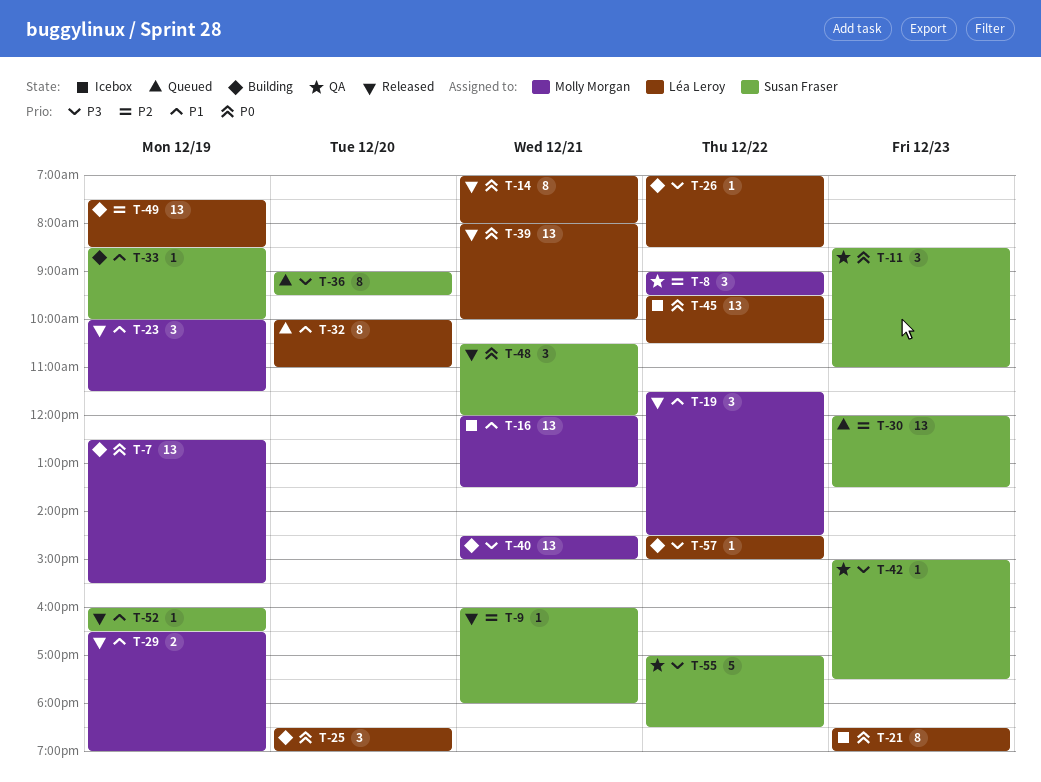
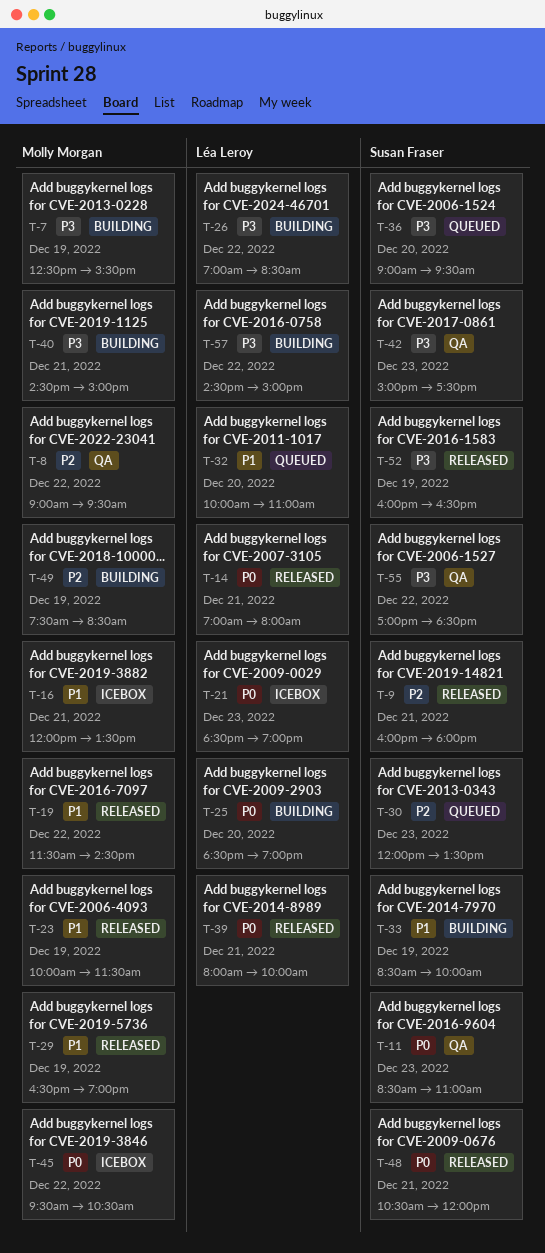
T-7, priority: P0 -> P3
T-45, owner: Léa Leroy -> Molly Morgan
T-49, owner: Léa Leroy -> Molly Morgan
T-52, priority: P1 -> P3

